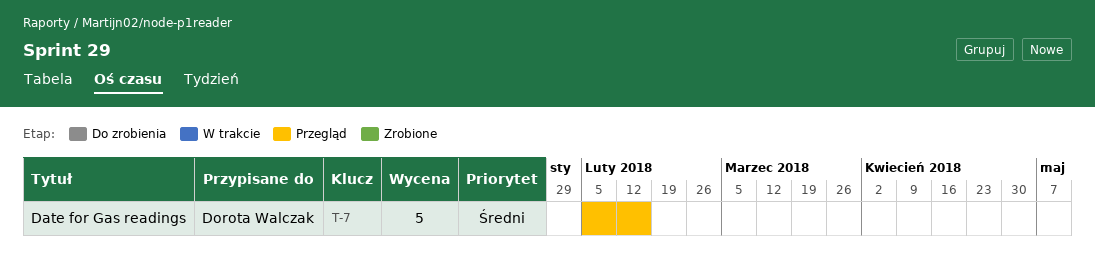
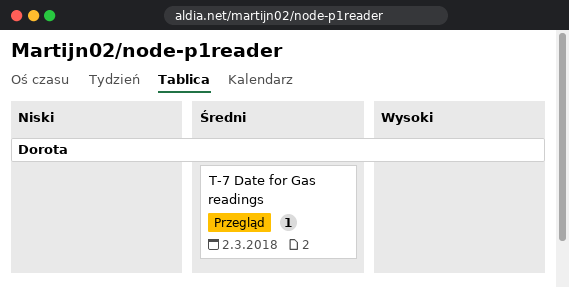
T-7, estimate: 5 -> 1
T-7, due: Feb 16 -> Mar 2

